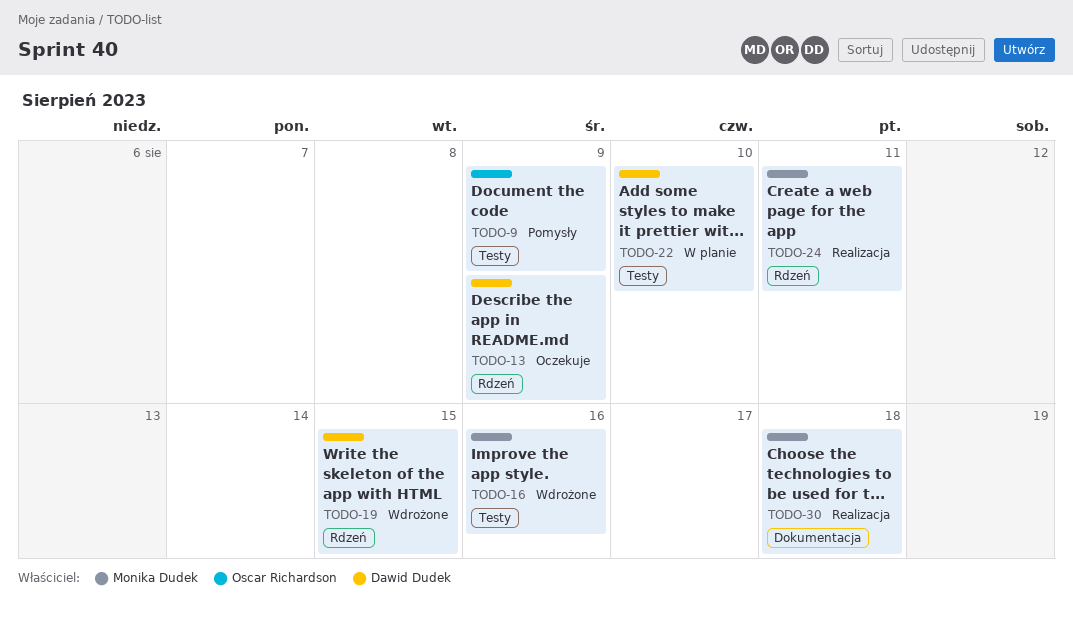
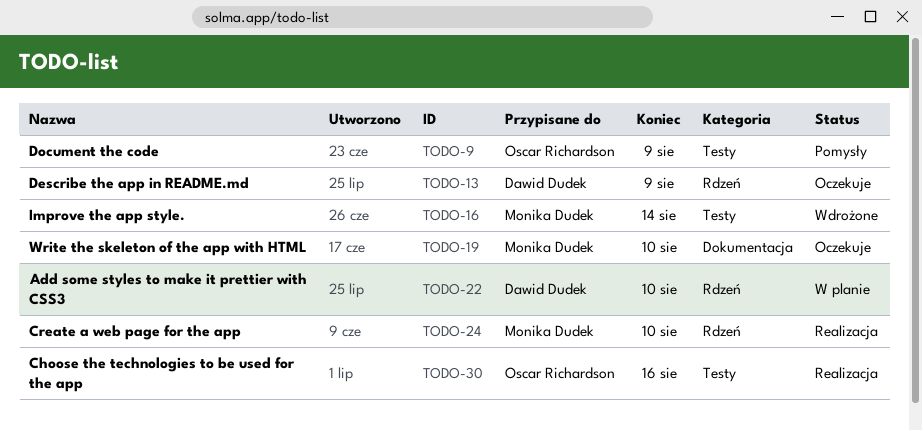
TODO-16, due: Aug 16 -> Aug 14
TODO-19, status: Wdrożone -> Oczekuje
TODO-19, owner: Dawid Dudek -> Monika Dudek
TODO-19, label: Rdzeń -> Dokumentacja
TODO-19, due: Aug 15 -> Aug 10
TODO-22, label: Testy -> Rdzeń
TODO-24, due: Aug 11 -> Aug 10
TODO-30, owner: Monika Dudek -> Oscar Richardson
TODO-30, label: Dokumentacja -> Testy
TODO-30, due: Aug 18 -> Aug 16

